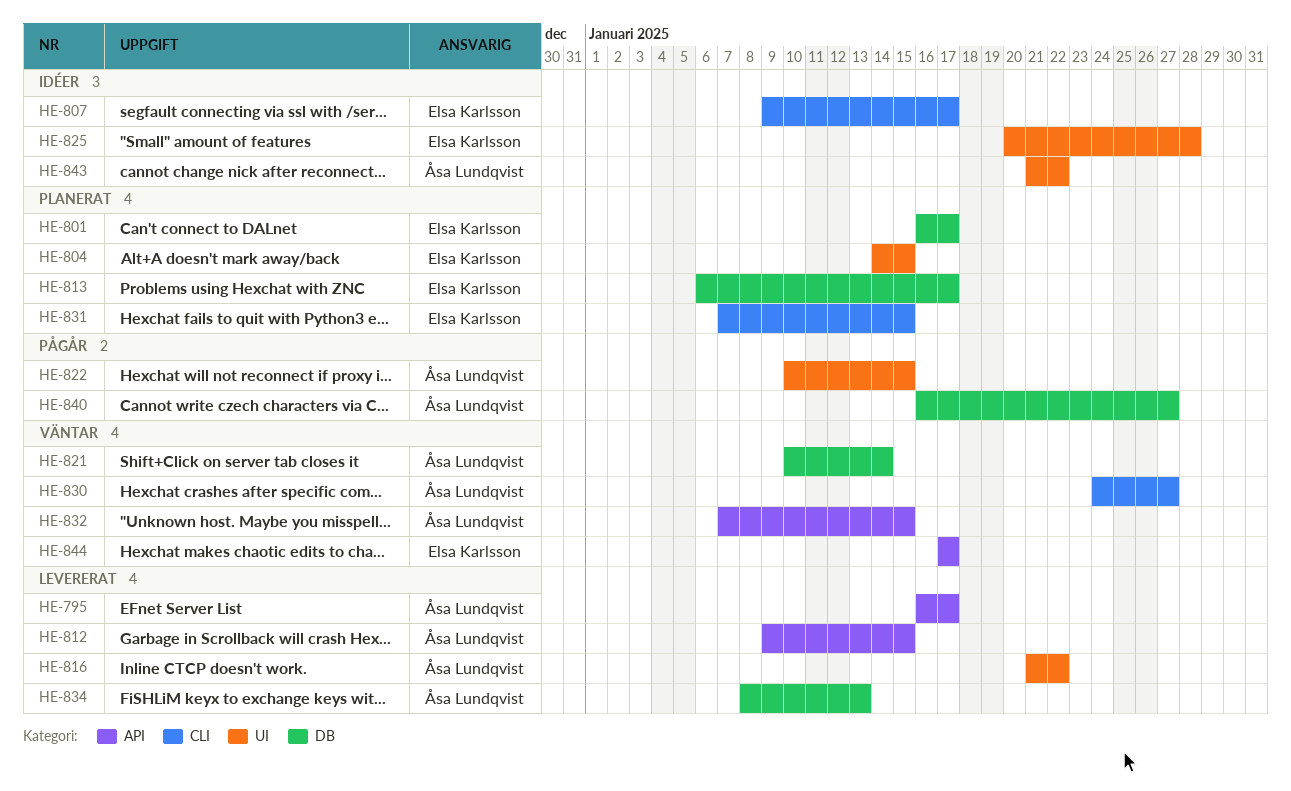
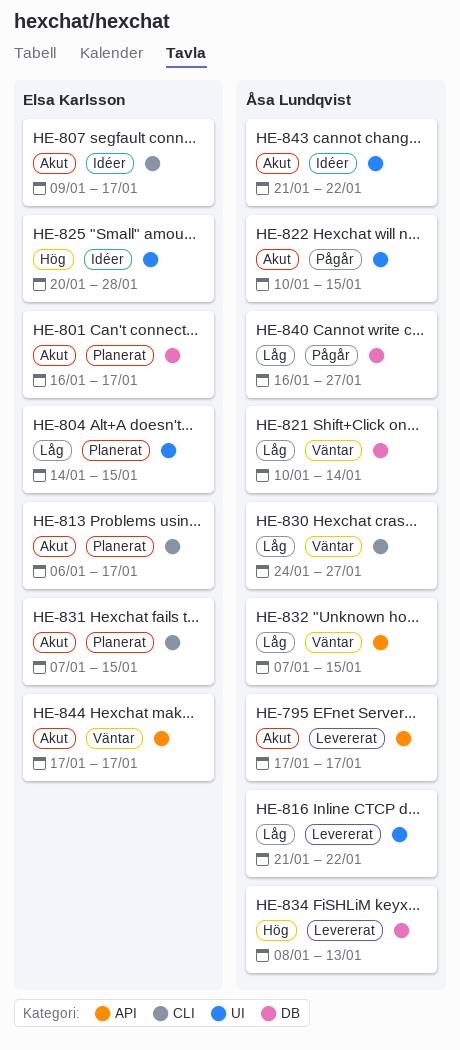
HE-795, start: Jan 16 -> Jan 17
HE-812: present -> none
HE-813, label: DB -> CLI

